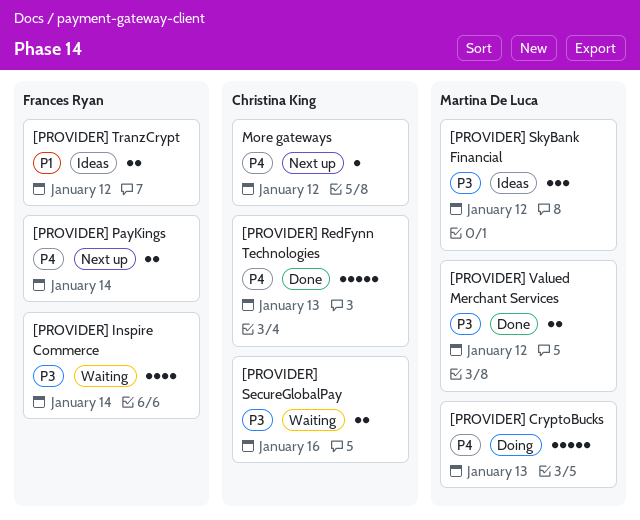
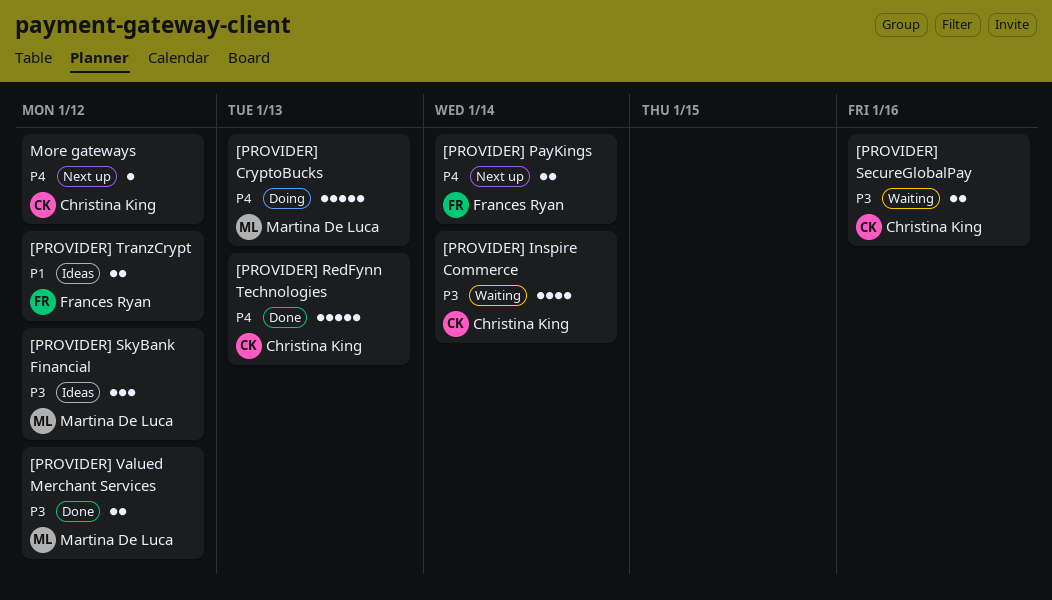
[PROVIDER] Inspire Commerce, owner: Frances Ryan -> Christina King

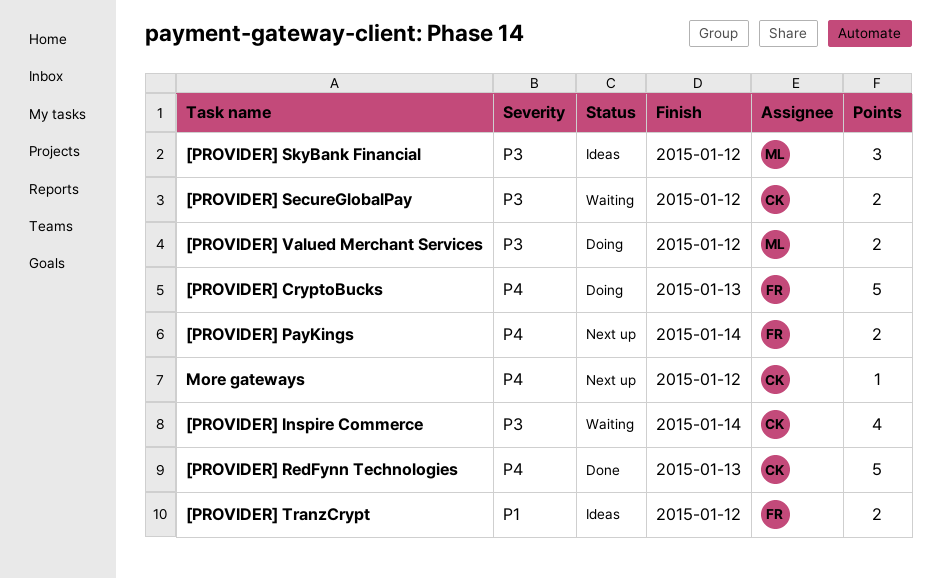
[PROVIDER] CryptoBucks, owner: Martina De Luca -> Frances Ryan
[PROVIDER] SecureGlobalPay, due: Jan 16 -> Jan 12
[PROVIDER] Valued Merchant Services, status: Done -> Doing

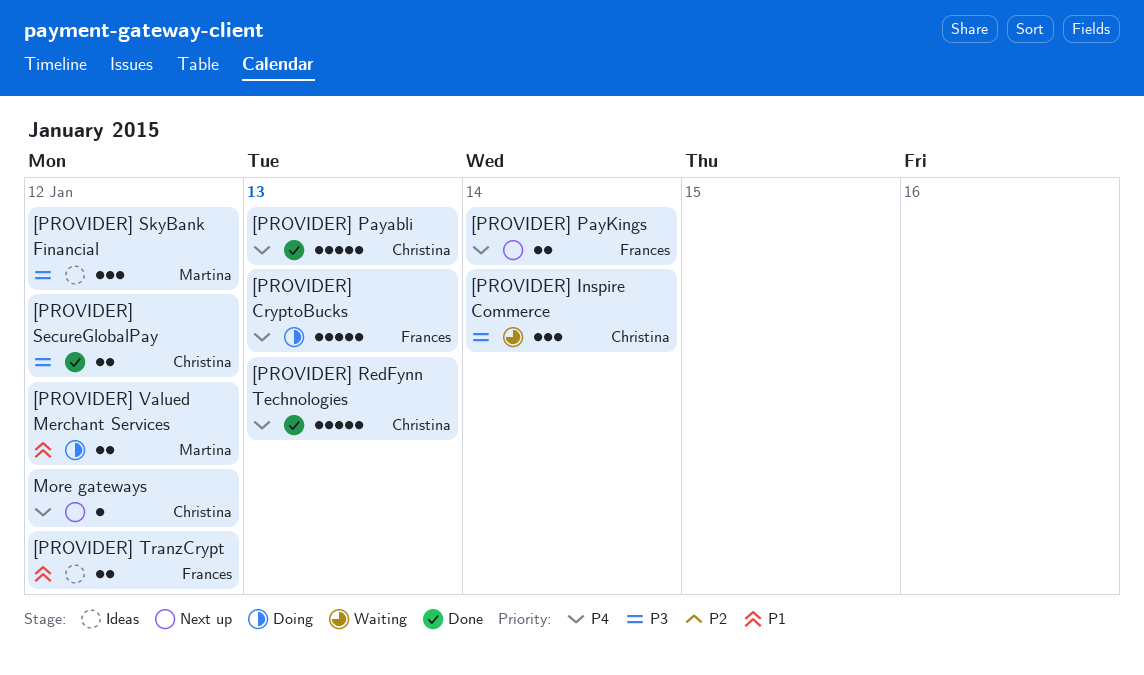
[PROVIDER] Inspire Commerce, estimate: 4 -> 3
[PROVIDER] Payabli: none -> present
[PROVIDER] SecureGlobalPay, status: Waiting -> Done
[PROVIDER] Valued Merchant Services, priority: P3 -> P1

